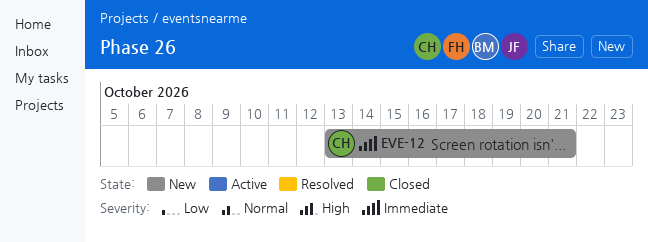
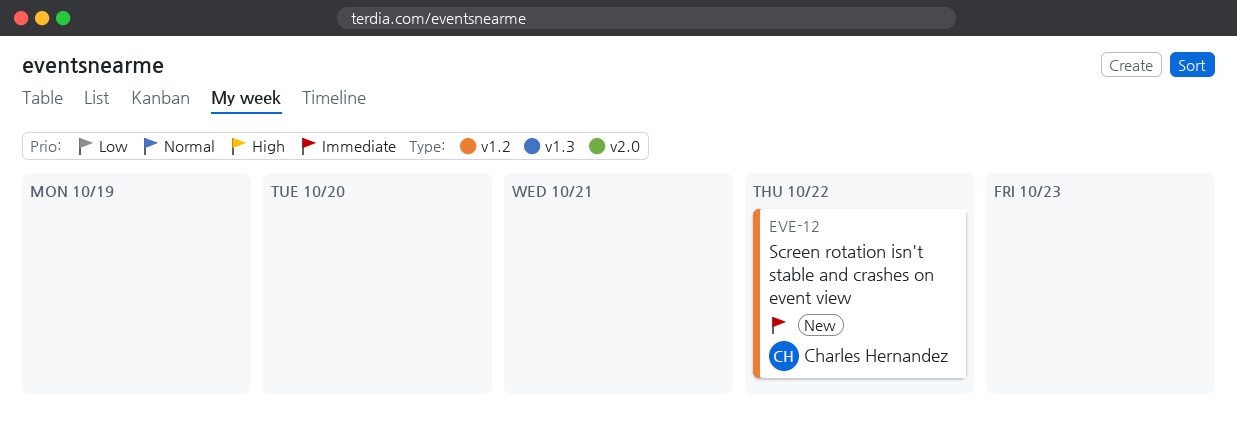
EVE-12, due: Oct 21 -> Oct 22

